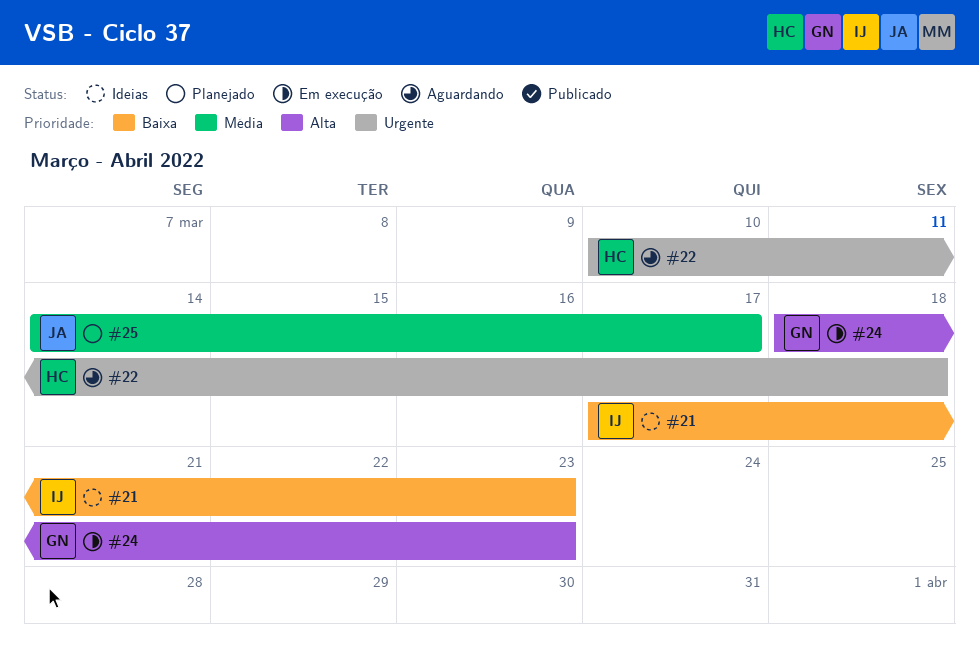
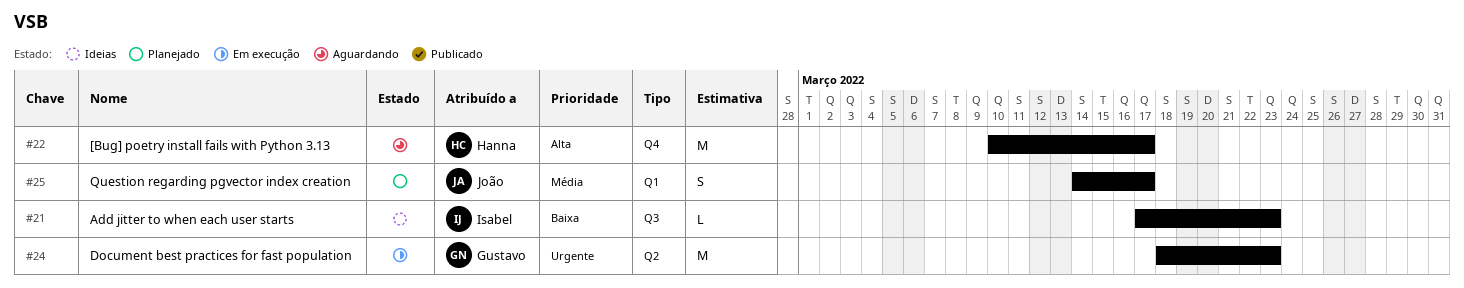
#22, priority: Urgente -> Alta
#22, due: Mar 18 -> Mar 17
#24, priority: Alta -> Urgente

